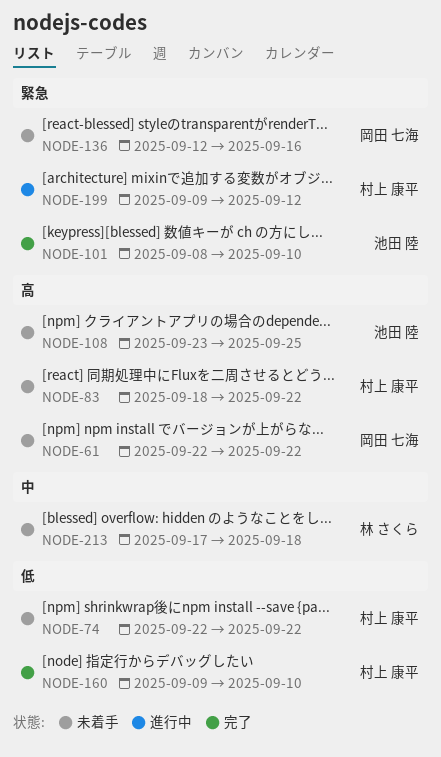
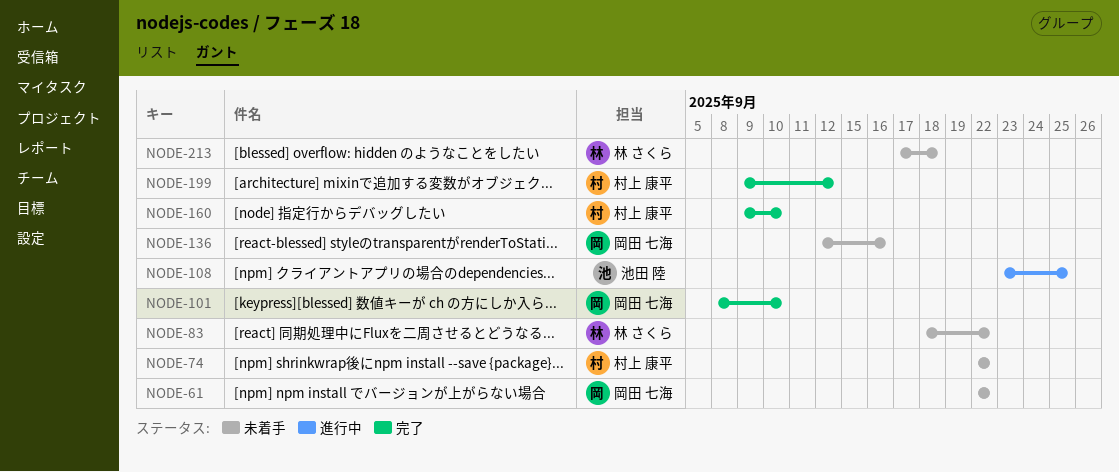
NODE-83, owner: 村上 康平 -> 林 さくら
NODE-101, owner: 池田 陸 -> 岡田 七海
NODE-108, status: 未着手 -> 進行中
NODE-199, status: 進行中 -> 完了

